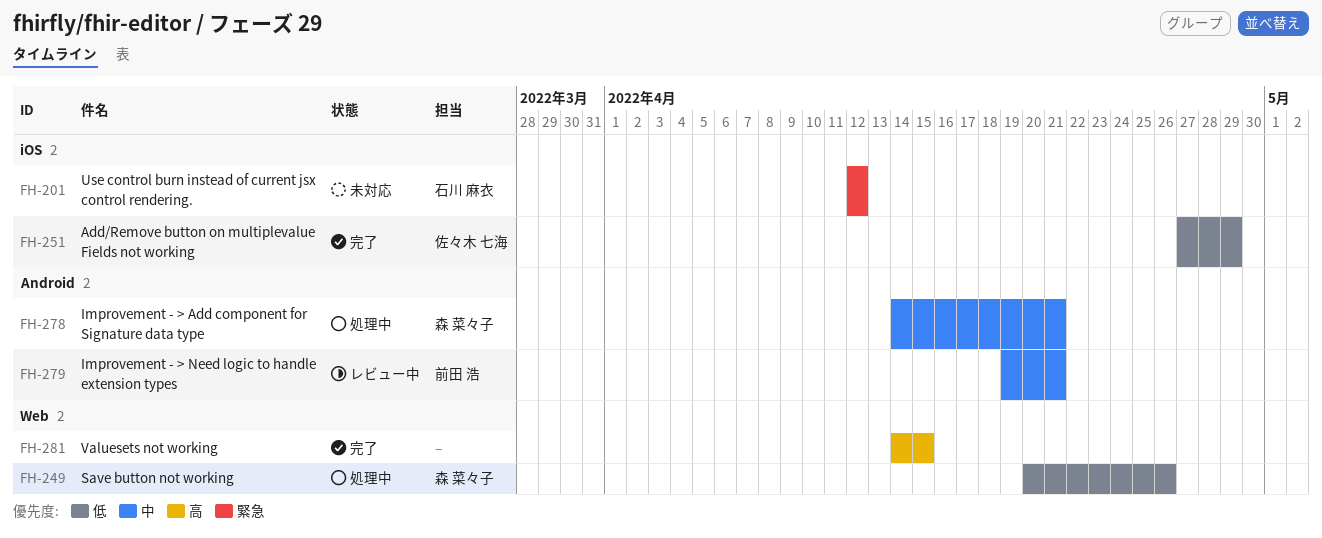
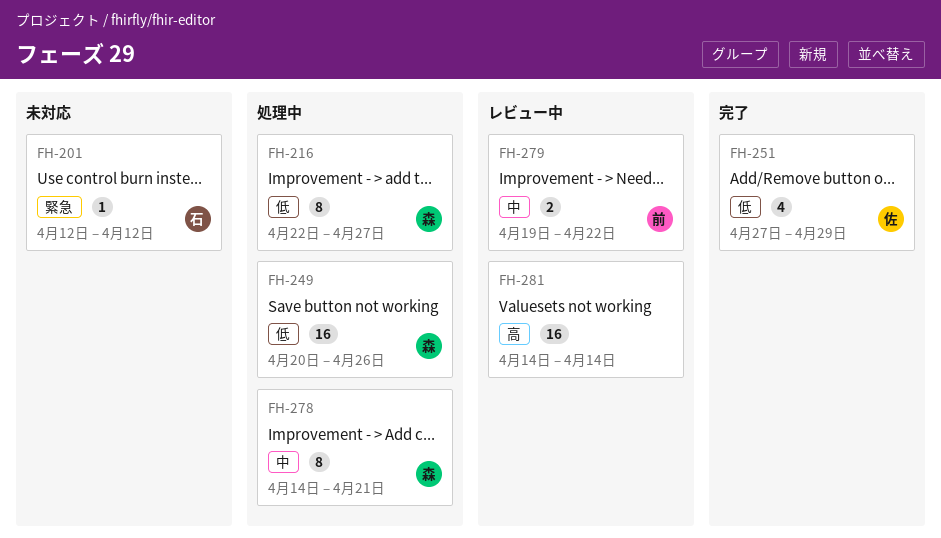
FH-216: none -> present
FH-279, due: Apr 21 -> Apr 22
FH-281, status: 完了 -> レビュー中
FH-281, due: Apr 15 -> Apr 14

